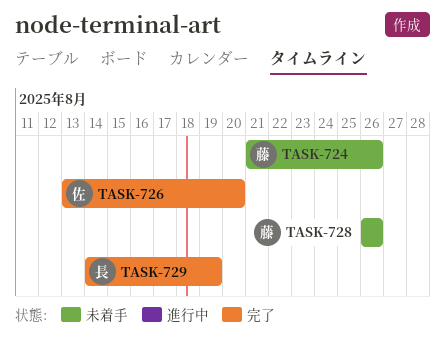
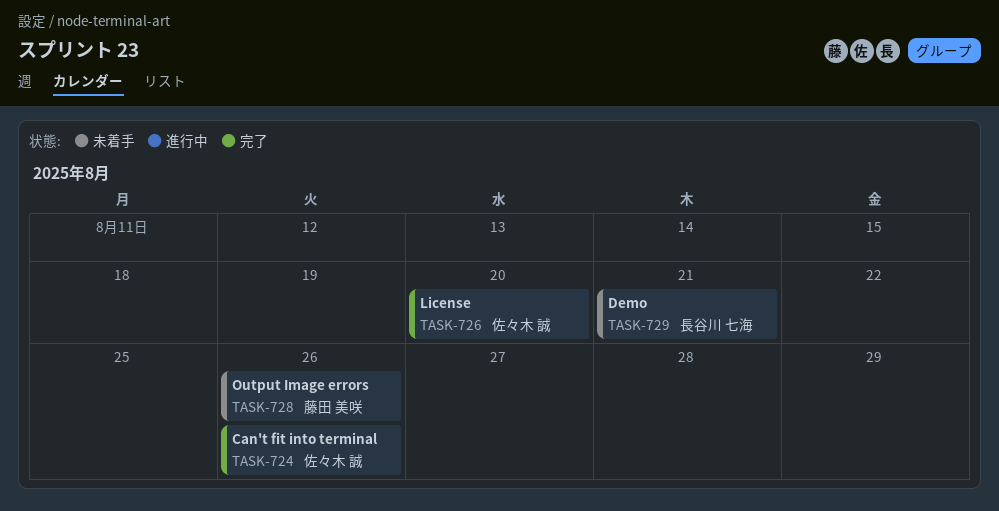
TASK-724, status: 未着手 -> 完了
TASK-724, owner: 藤田 美咲 -> 佐々木 誠
TASK-729, status: 完了 -> 未着手
TASK-729, due: Aug 19 -> Aug 21

